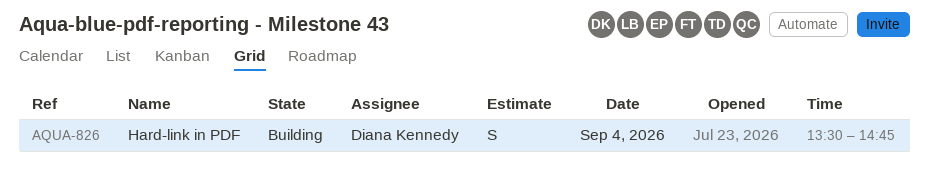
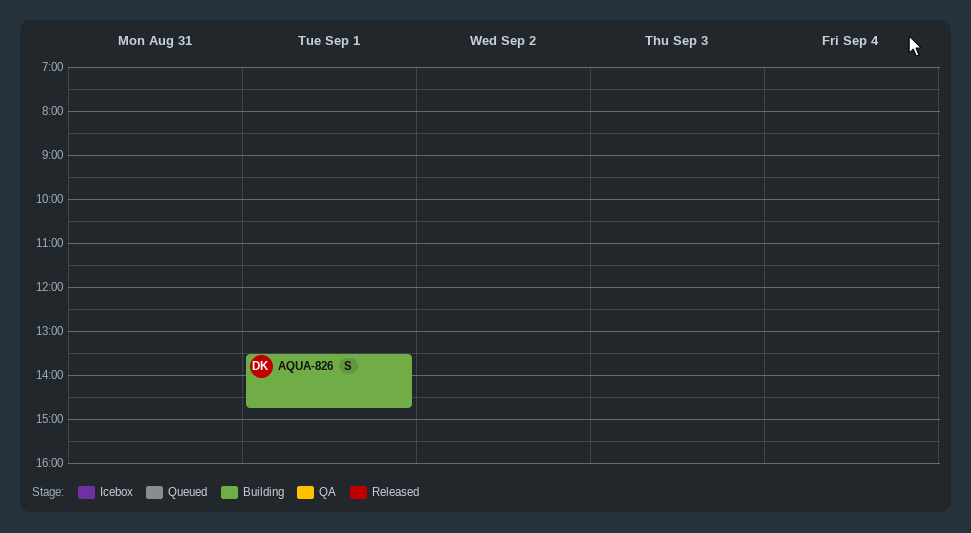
AQUA-826, day: Sep 4 -> Sep 1

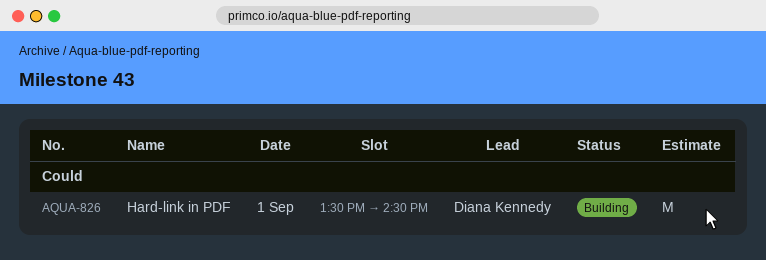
AQUA-826, estimate: S -> M
AQUA-826, ends: 14:45 -> 14:30

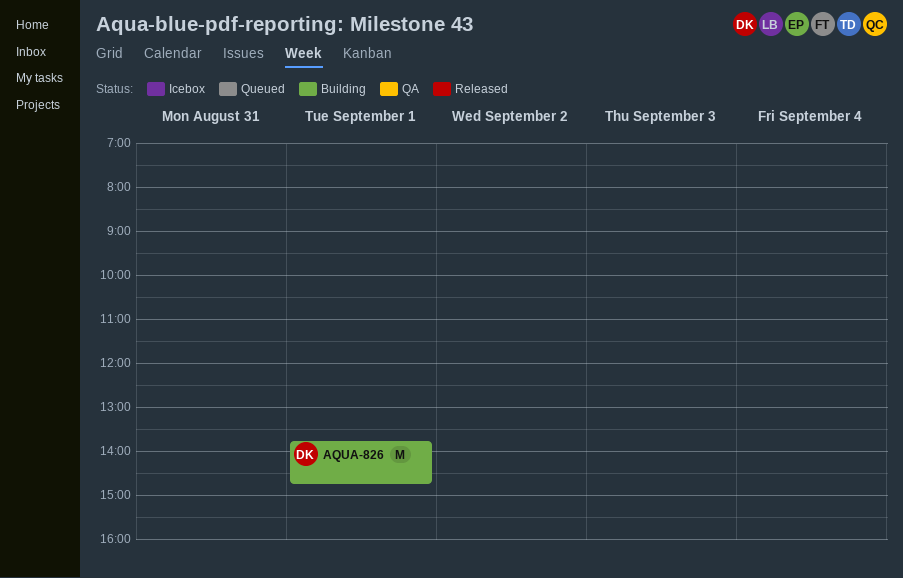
AQUA-826, begins: 13:30 -> 13:45
AQUA-826, ends: 14:30 -> 14:45

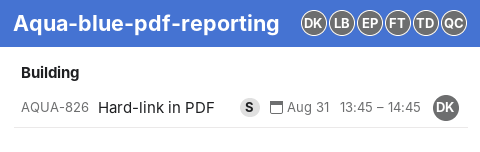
AQUA-826, estimate: M -> S
AQUA-826, day: Sep 1 -> Aug 31

